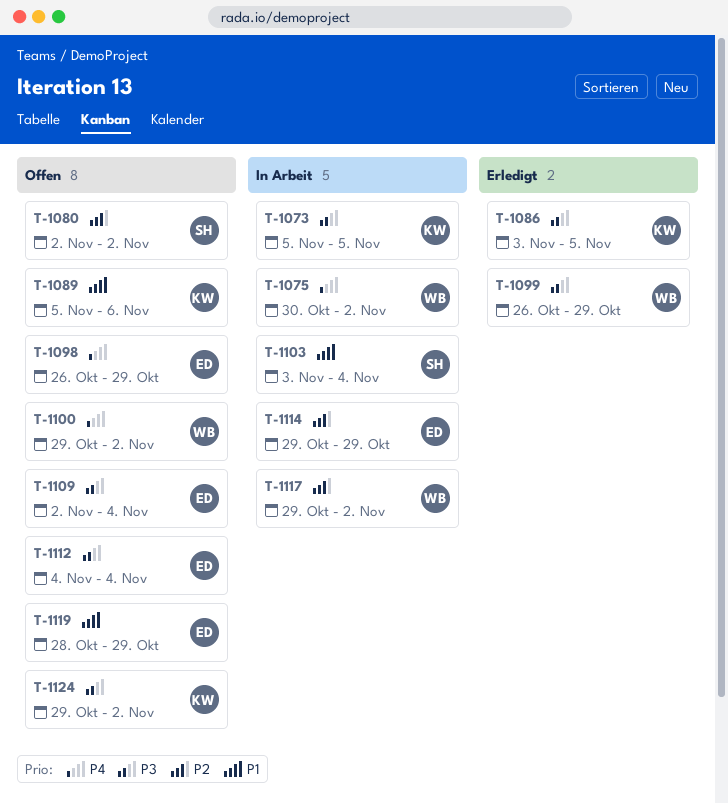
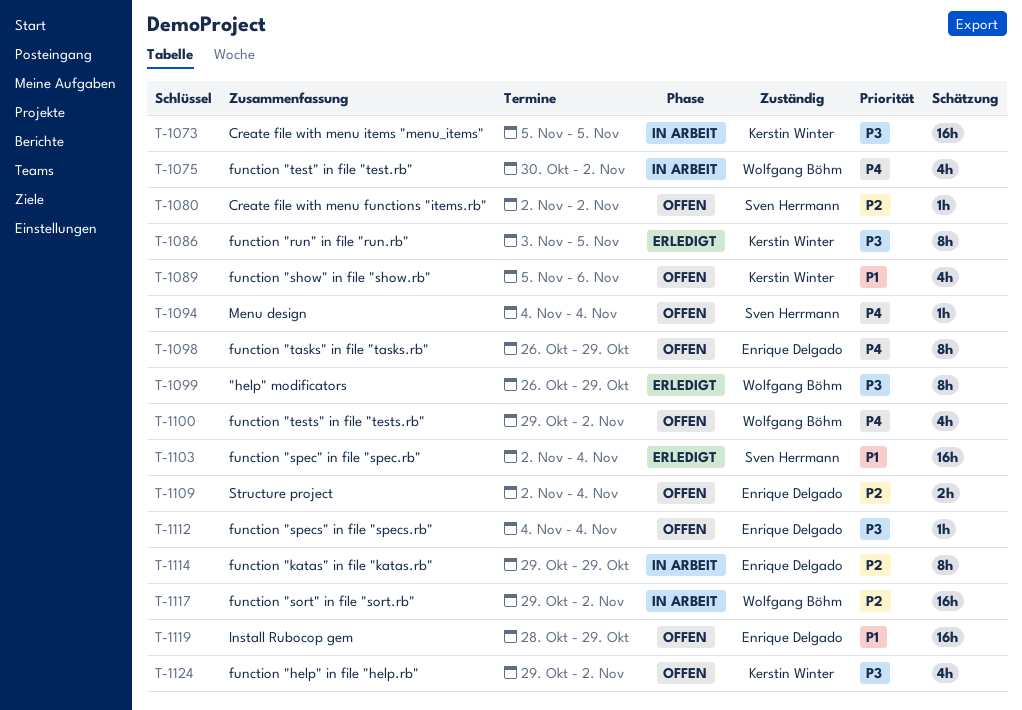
T-1094: none -> present
T-1103, status: In Arbeit -> Erledigt
T-1103, start: Nov 3 -> Nov 2
T-1109, priority: P3 -> P2

